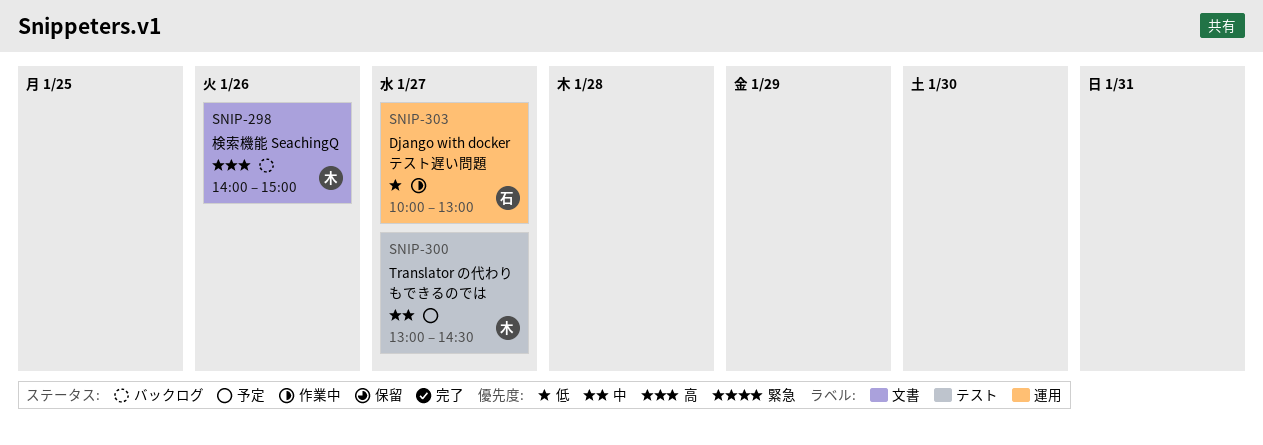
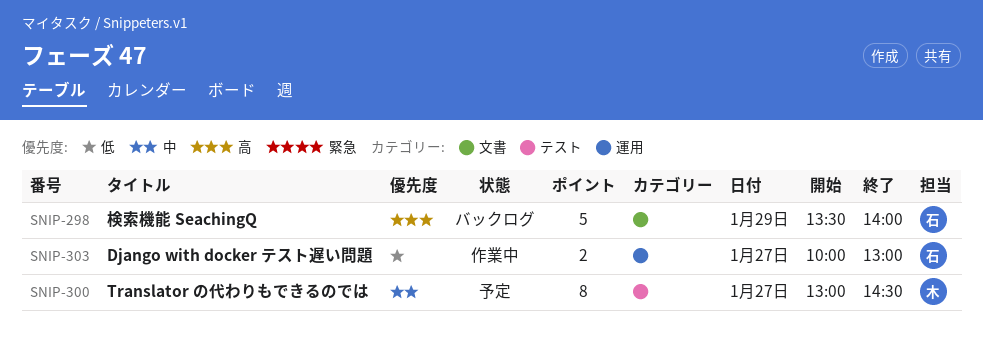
SNIP-298, owner: 木 -> 石
SNIP-298, day: Jan 26 -> Jan 29
SNIP-298, begins: 14:00 -> 13:30
SNIP-298, ends: 15:00 -> 14:00

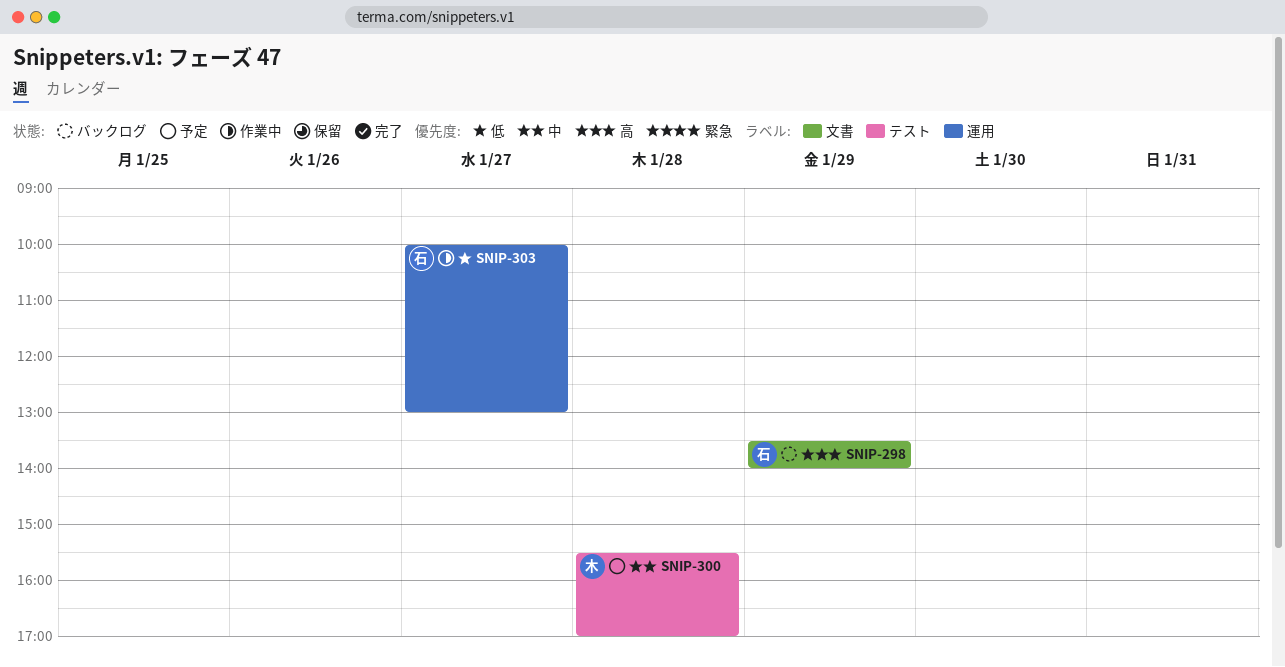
SNIP-300, day: Jan 27 -> Jan 28
SNIP-300, begins: 13:00 -> 15:30
SNIP-300, ends: 14:30 -> 17:00

